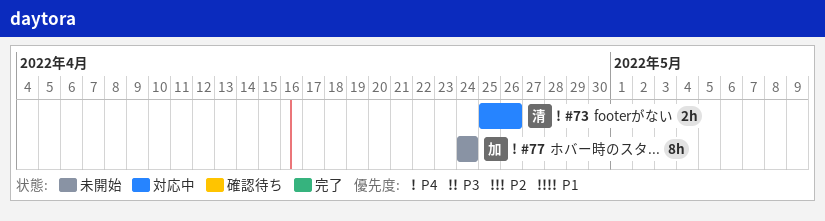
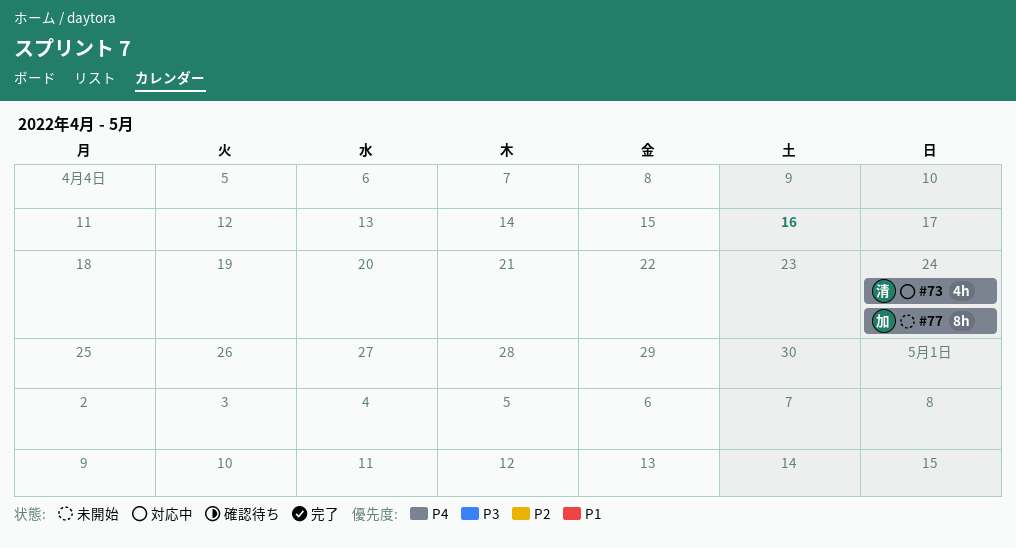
#73, estimate: 2h -> 4h
#73, start: Apr 25 -> Apr 24
#73, due: Apr 26 -> Apr 24

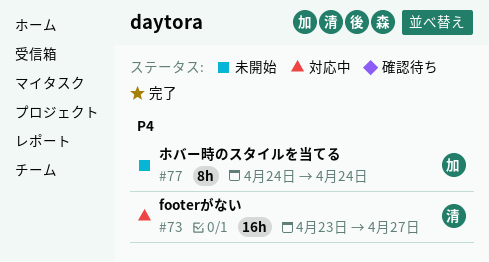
#73, estimate: 4h -> 16h
#73, start: Apr 24 -> Apr 23
#73, due: Apr 24 -> Apr 27

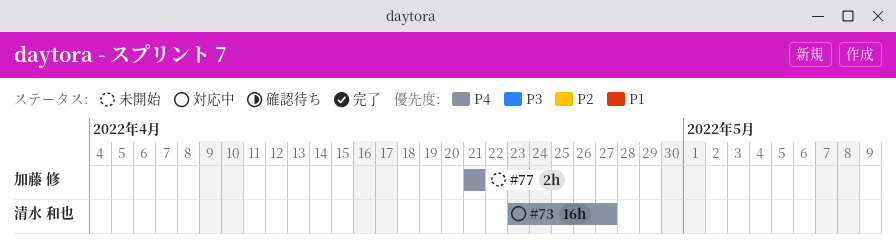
#77, estimate: 8h -> 2h
#77, start: Apr 24 -> Apr 21
#77, due: Apr 24 -> Apr 21

